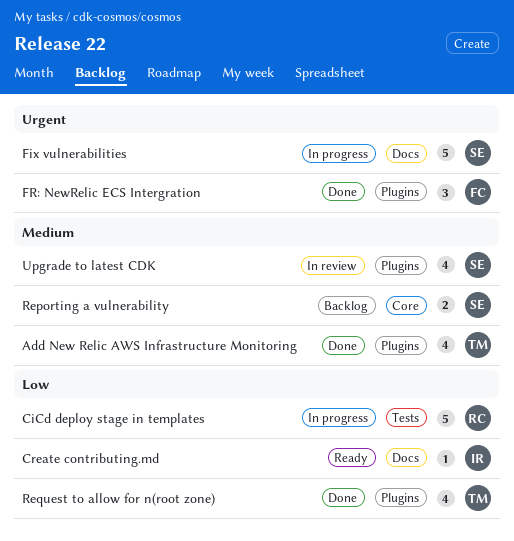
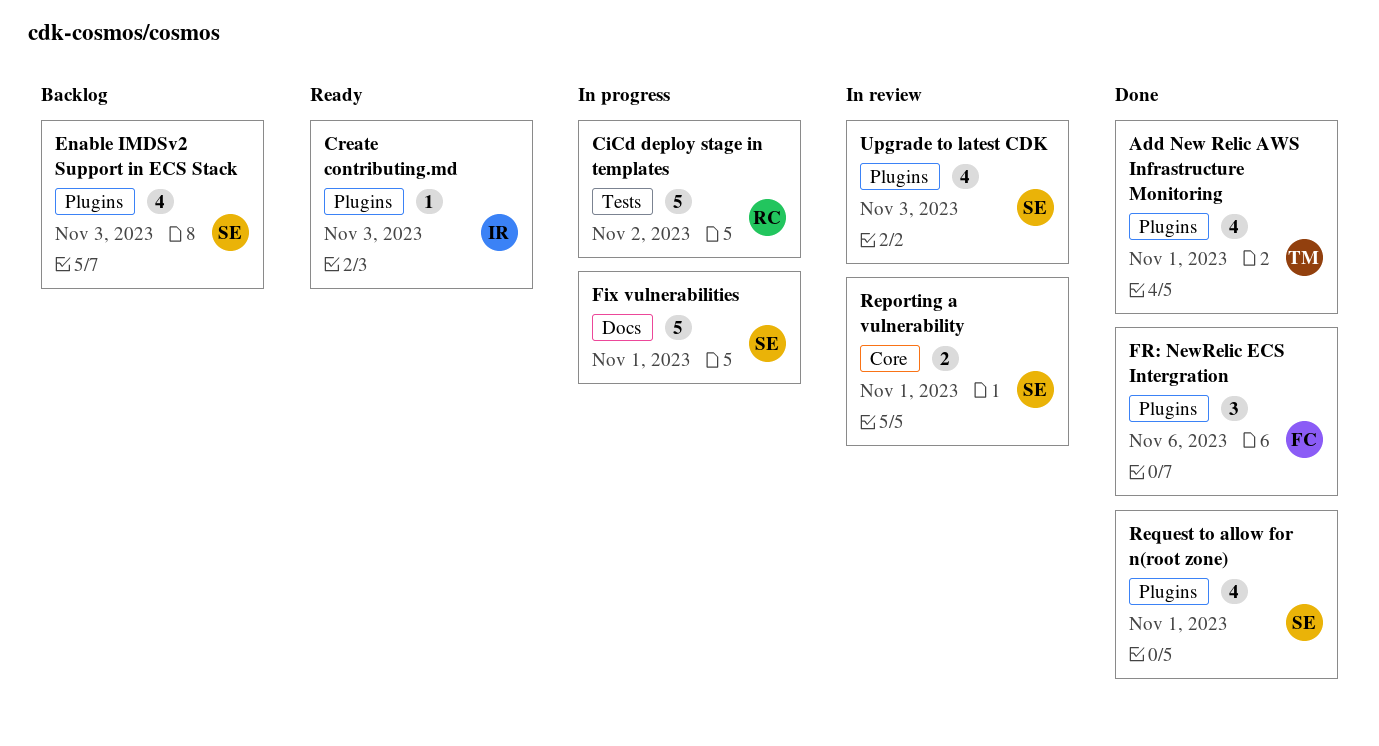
Create contributing.md, label: Docs -> Plugins
Enable IMDSv2 Support in ECS Stack: none -> present
Reporting a vulnerability, status: Backlog -> In review
Request to allow for n(root zone), owner: TM -> SE

